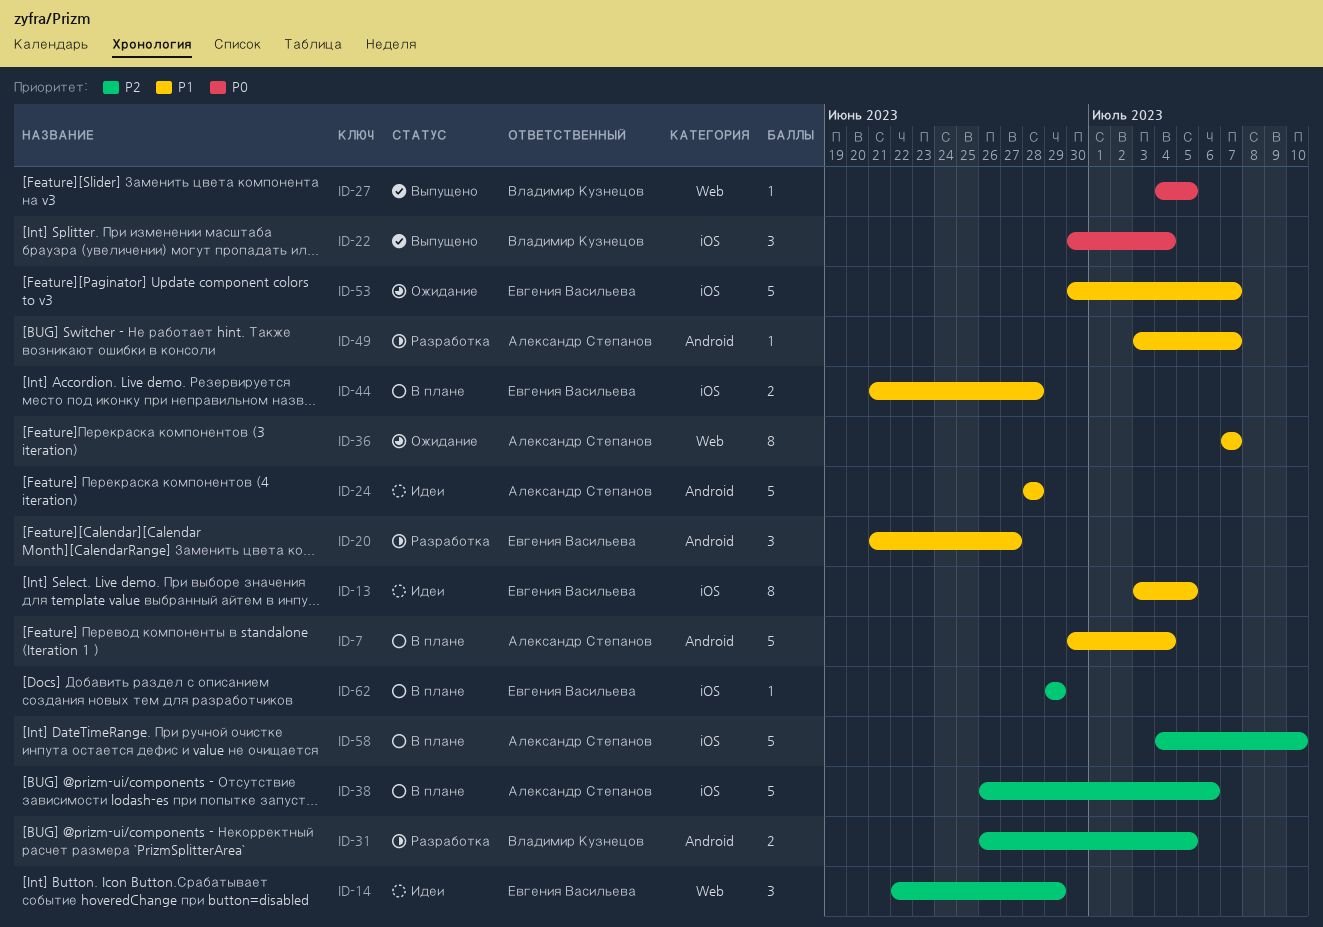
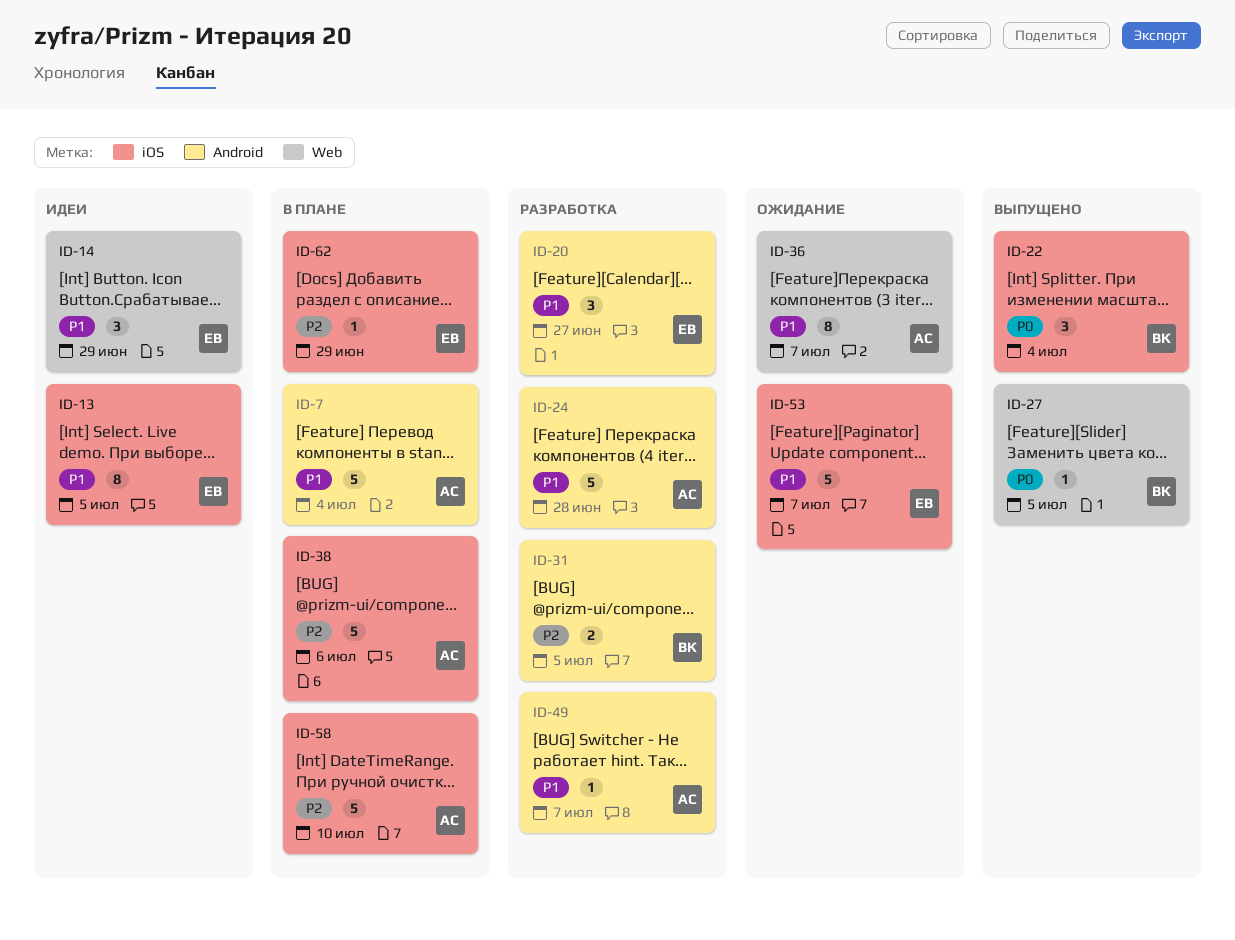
ID-14, priority: P2 -> P1
ID-24, status: Идеи -> Разработка
ID-44: present -> none

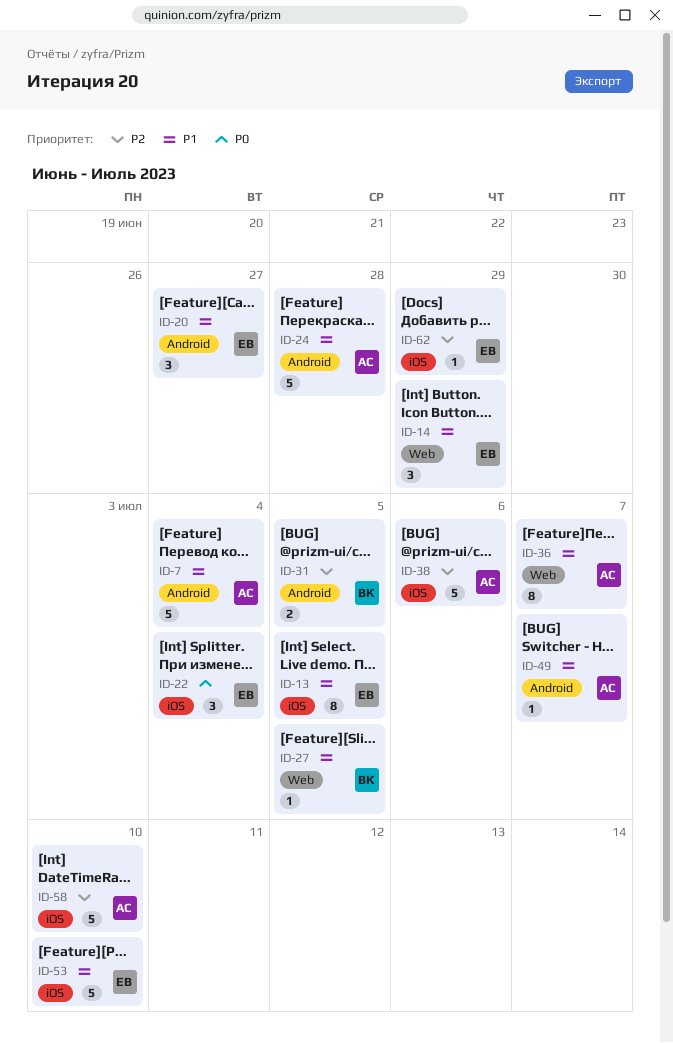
ID-22, owner: ВК -> ЕВ
ID-27, priority: P0 -> P1
ID-53, due: Jul 7 -> Jul 10

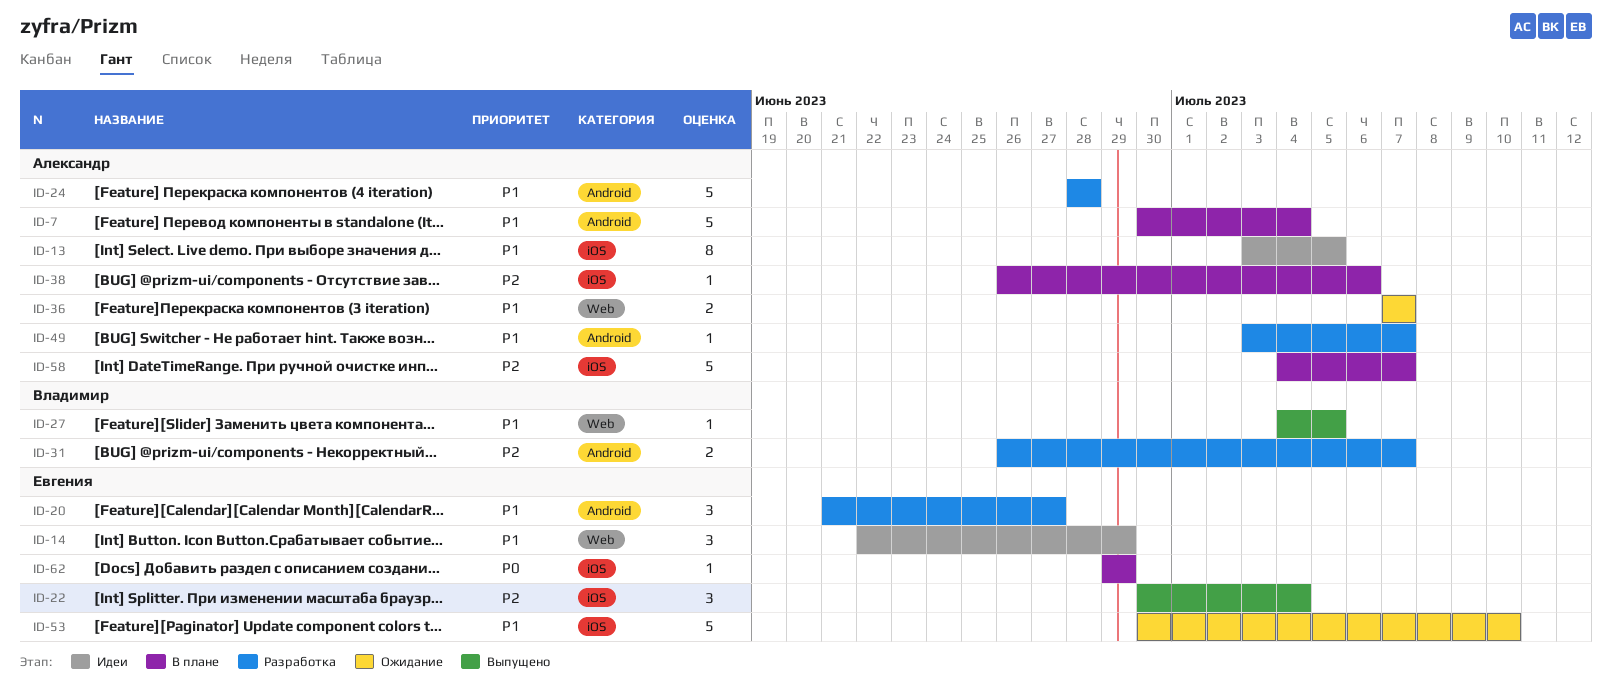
ID-13, owner: Евгения -> Александр
ID-22, priority: P0 -> P2
ID-31, due: Jul 5 -> Jul 7
ID-36, estimate: 8 -> 2
ID-38, estimate: 5 -> 1
ID-58, due: Jul 10 -> Jul 7
ID-62, priority: P2 -> P0

